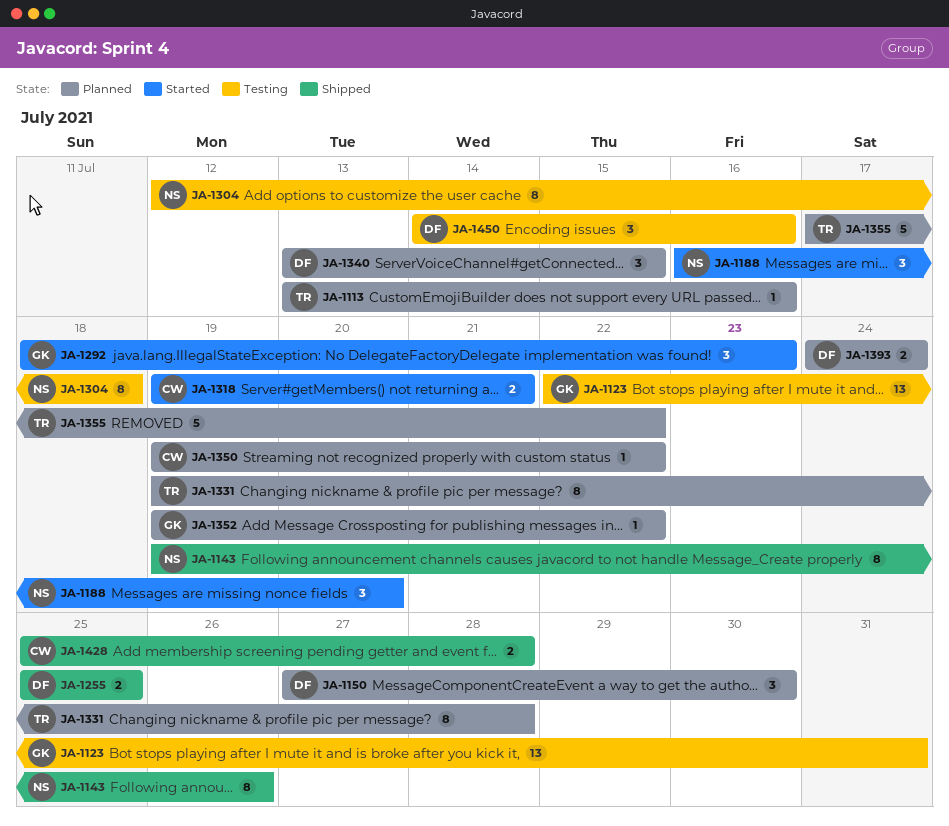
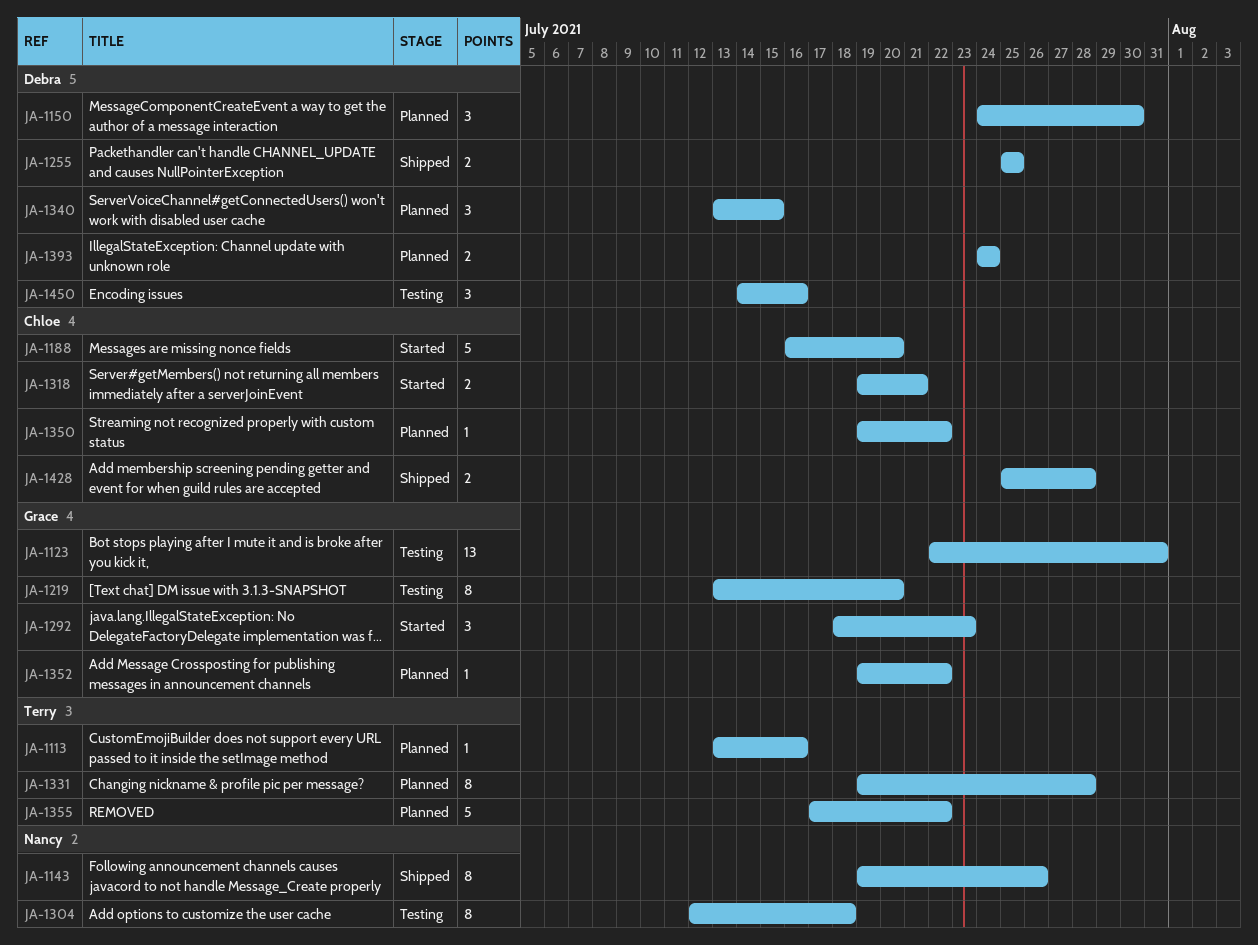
JA-1150, start: Jul 27 -> Jul 24
JA-1188, owner: Nancy -> Chloe
JA-1188, estimate: 3 -> 5
JA-1219: none -> present

